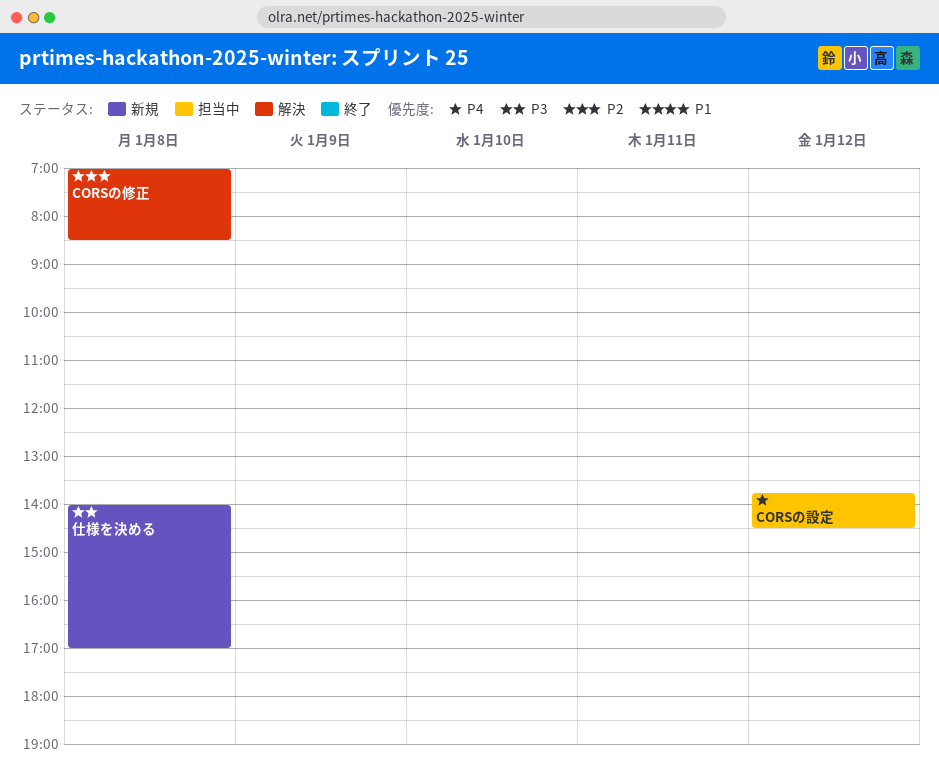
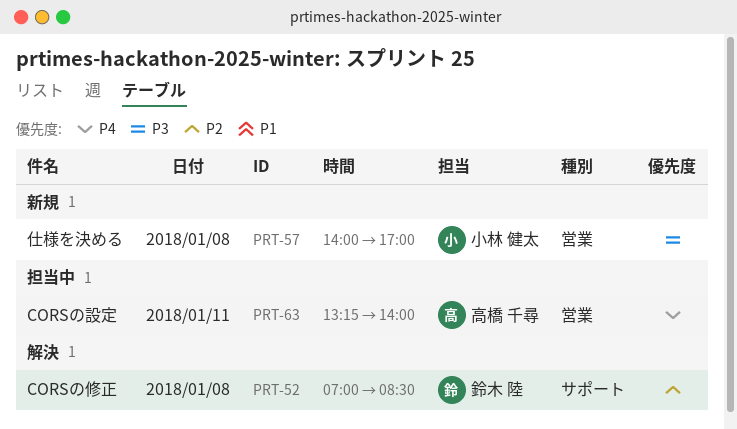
CORSの設定, day: Jan 12 -> Jan 11
CORSの設定, begins: 13:45 -> 13:15
CORSの設定, ends: 14:30 -> 14:00

